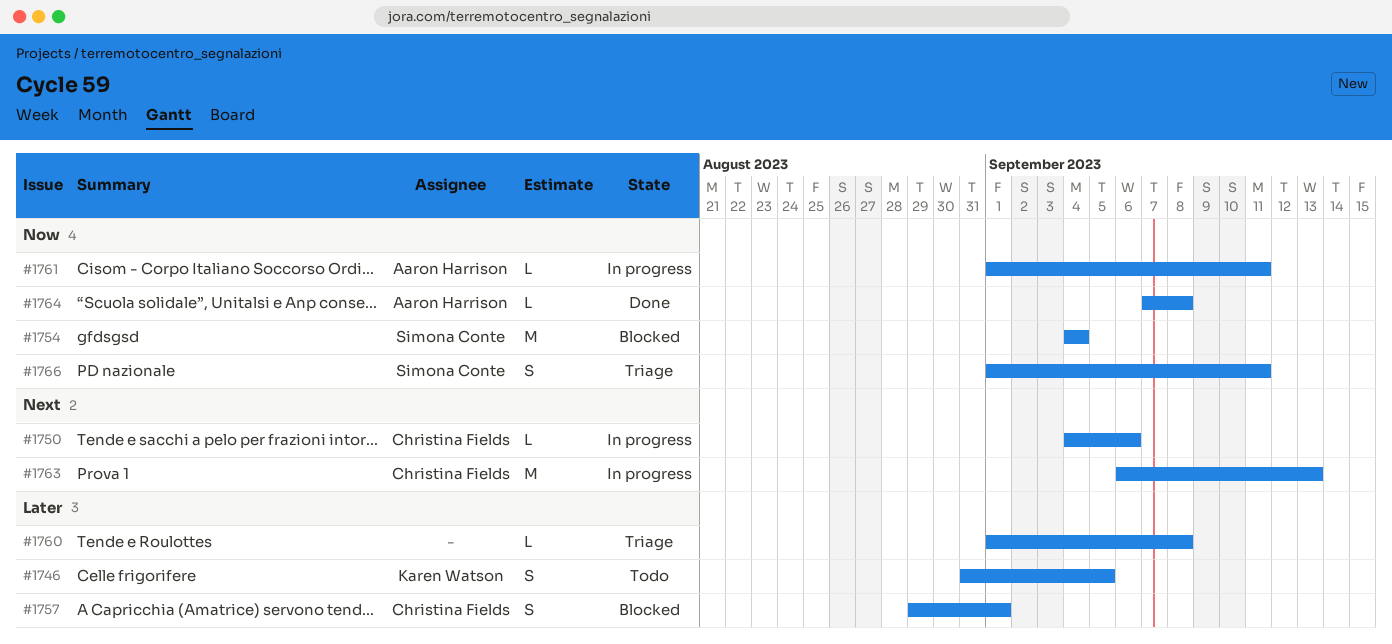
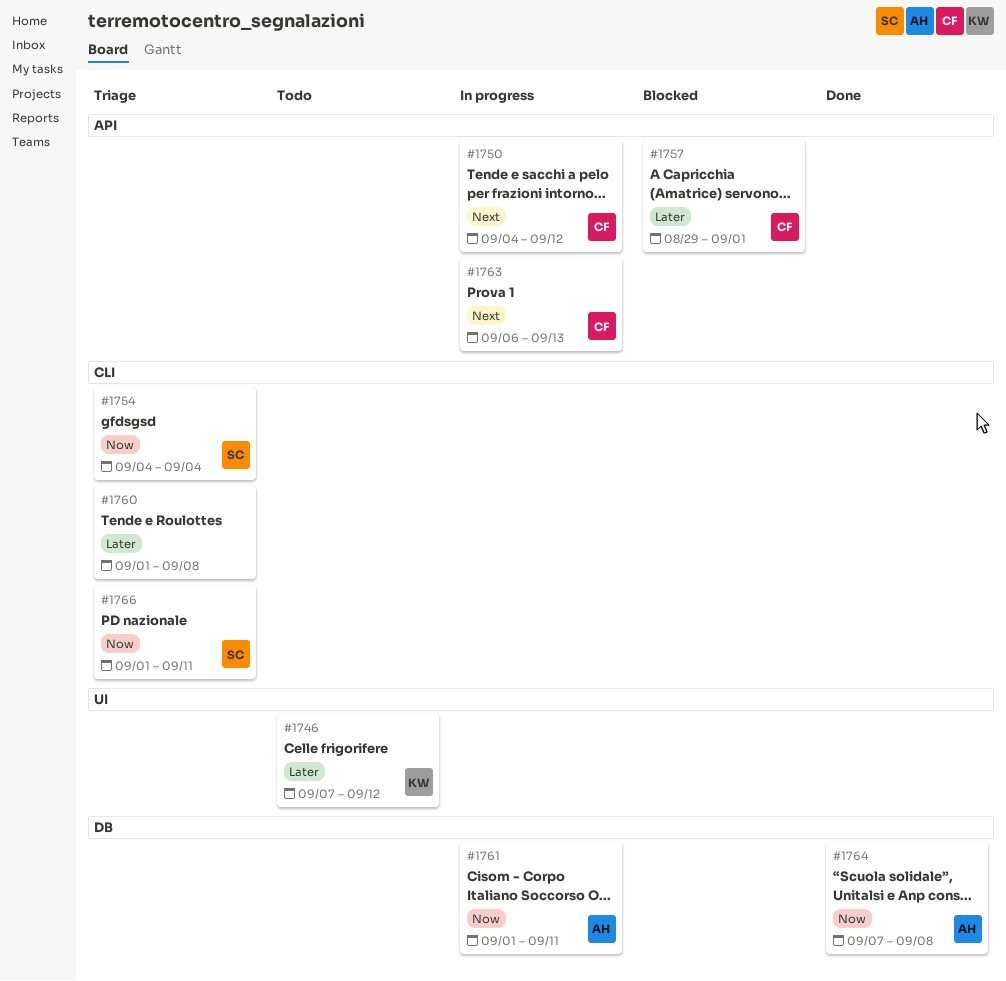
#1746, start: Aug 31 -> Sep 7
#1746, due: Sep 5 -> Sep 12
#1750, due: Sep 6 -> Sep 12
#1754, status: Blocked -> Triage

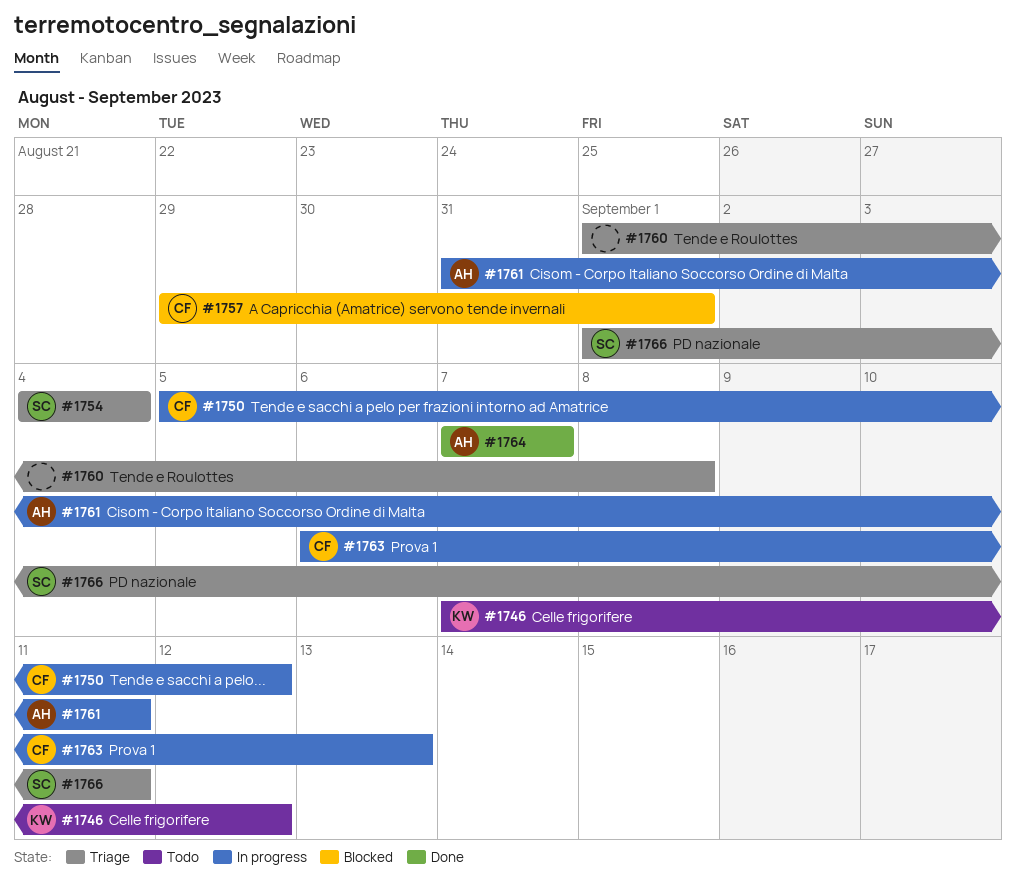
#1750, start: Sep 4 -> Sep 5
#1761, start: Sep 1 -> Aug 31
#1764, due: Sep 8 -> Sep 7

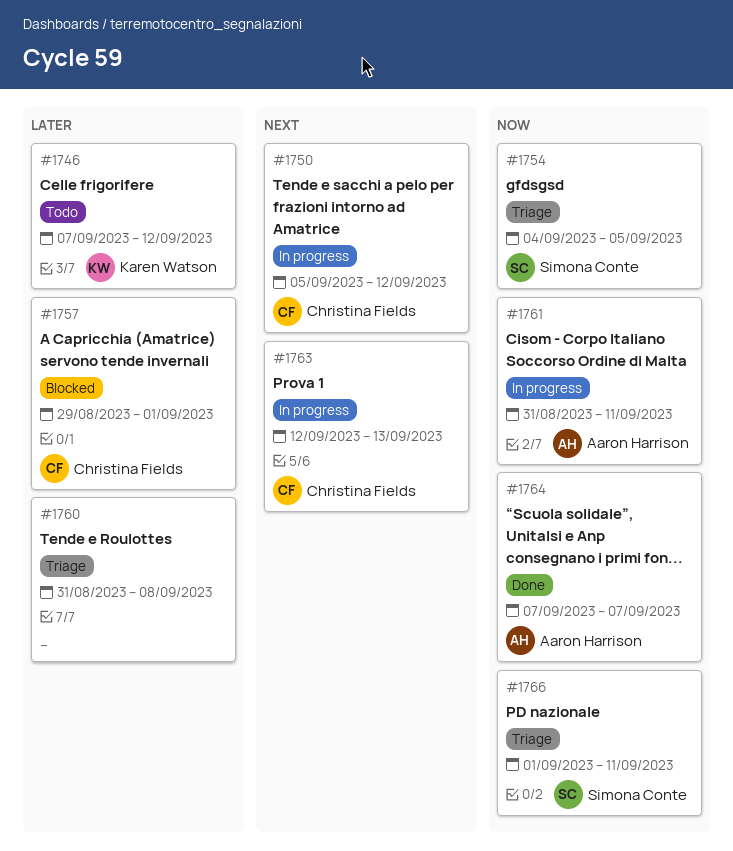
#1754, due: Sep 4 -> Sep 5
#1760, start: Sep 1 -> Aug 31
#1763, start: Sep 6 -> Sep 12

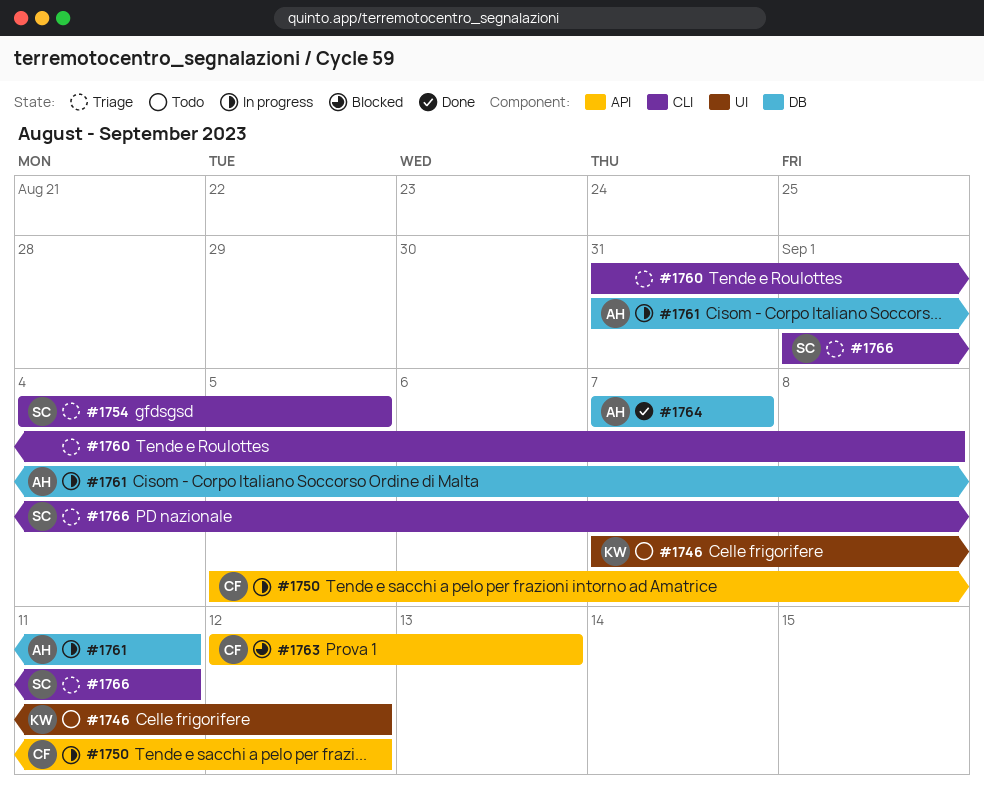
#1757: present -> none
#1763, status: In progress -> Blocked

